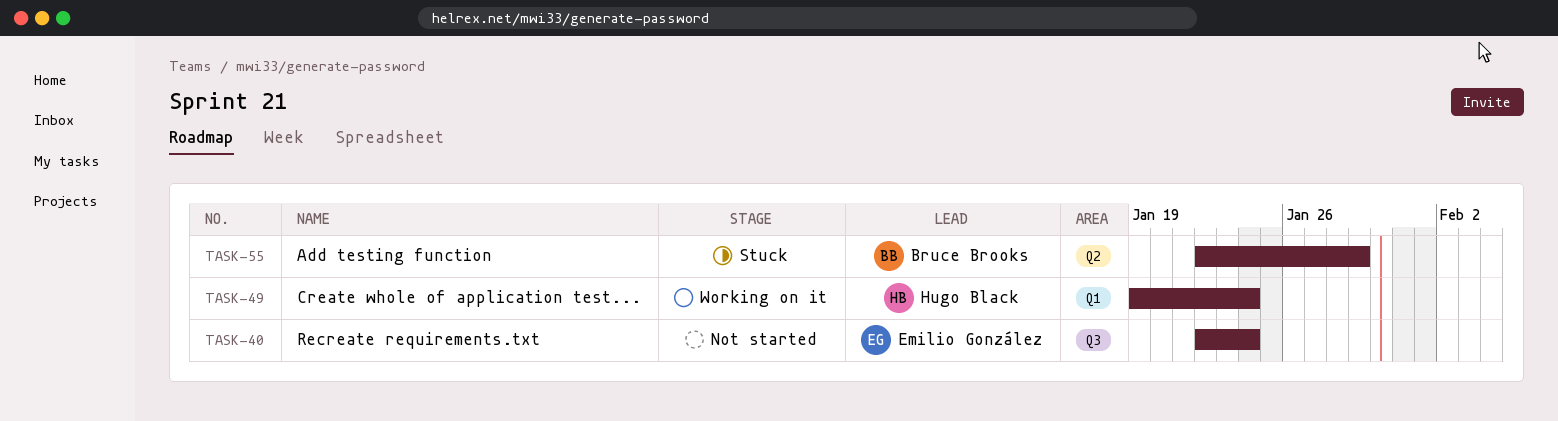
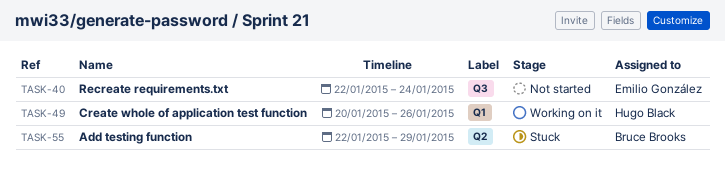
TASK-49, start: Jan 19 -> Jan 20
TASK-49, due: Jan 24 -> Jan 26

